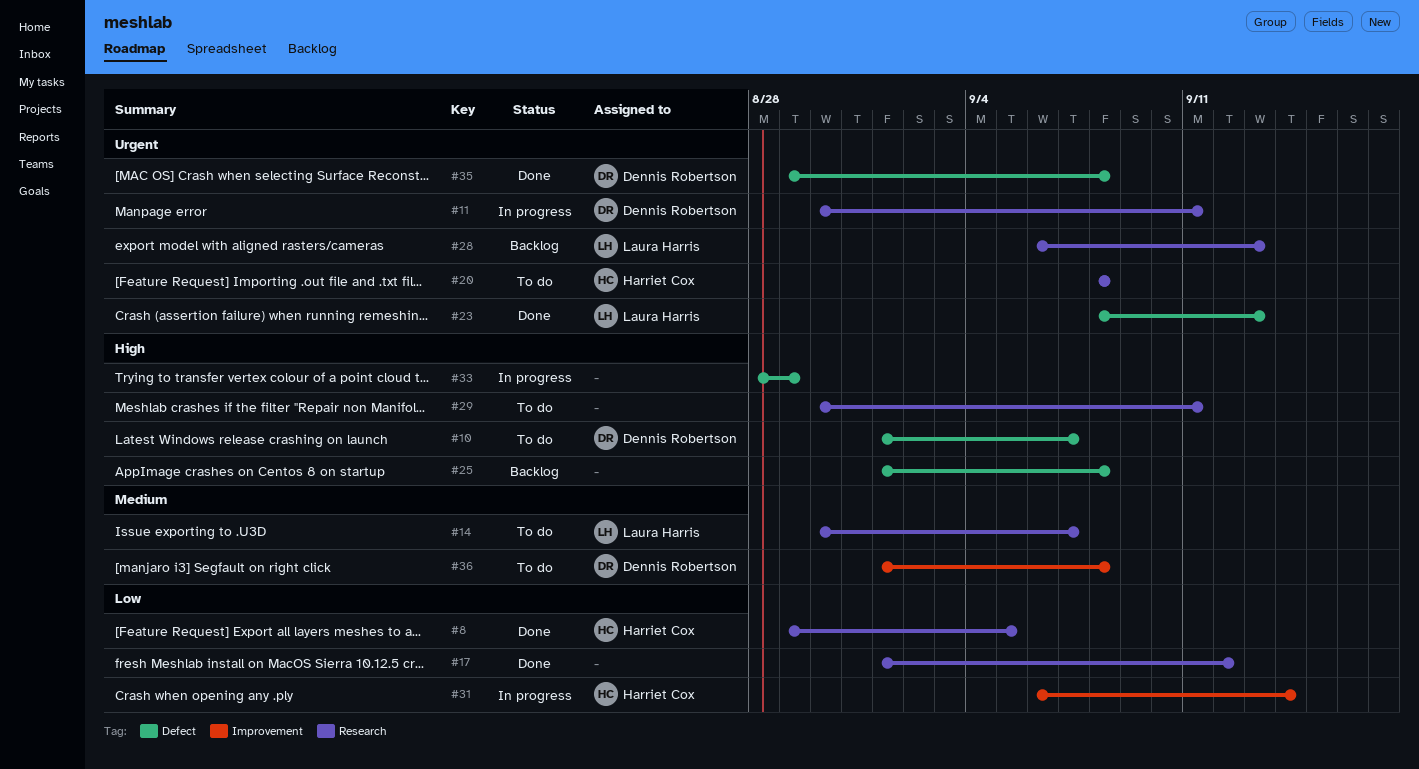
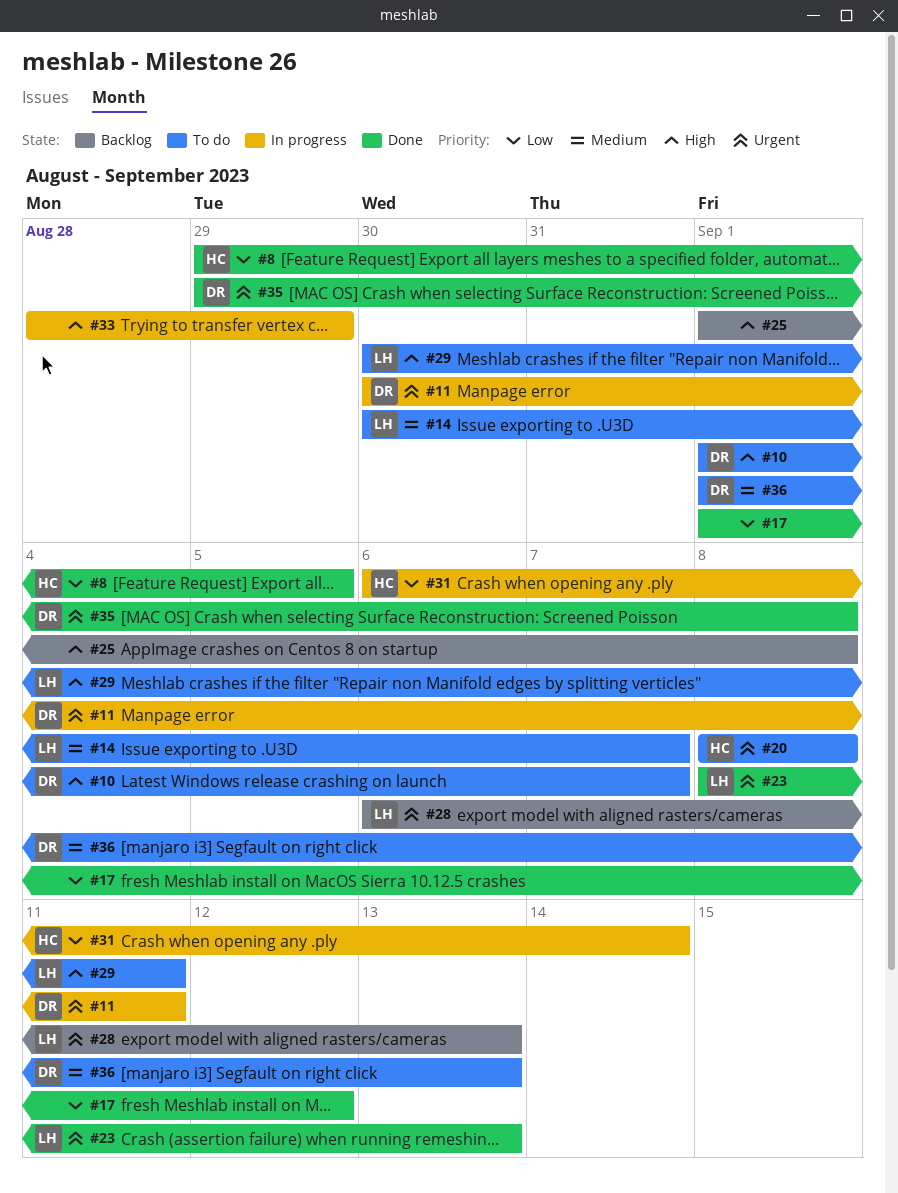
#29, owner: none -> Laura Harris
#36, due: Sep 8 -> Sep 13

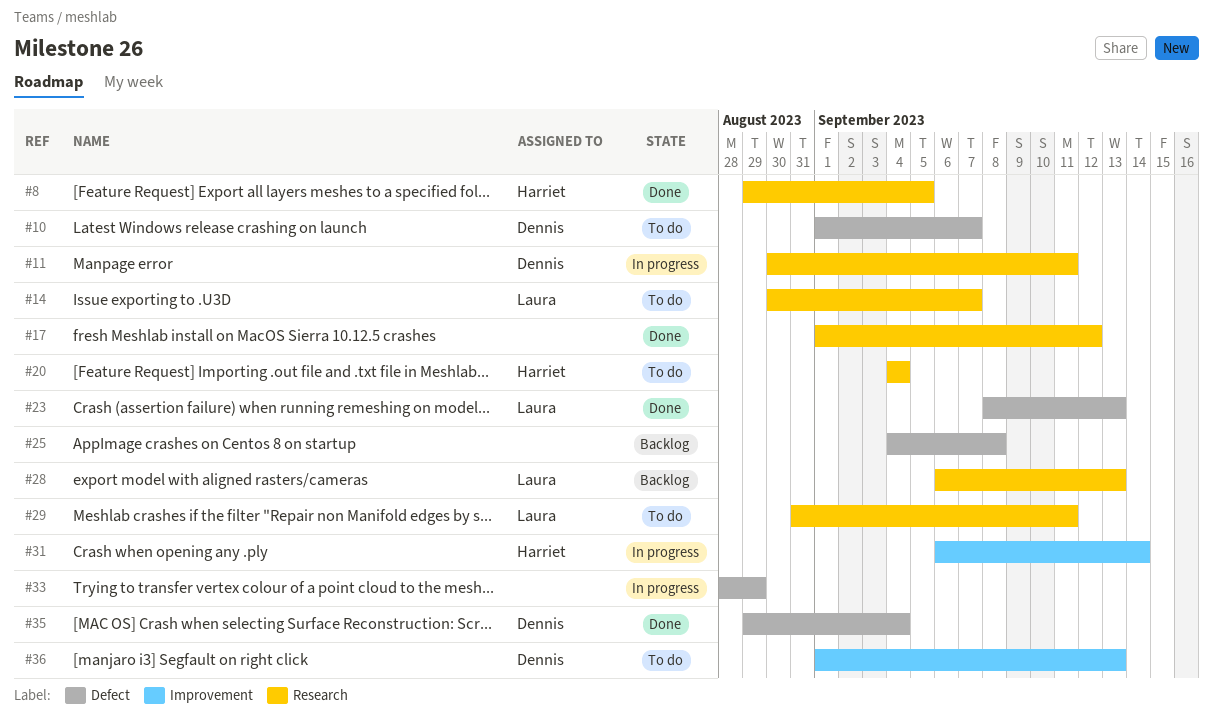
#20, start: Sep 8 -> Sep 4
#20, due: Sep 8 -> Sep 4
#25, start: Sep 1 -> Sep 4
#29, start: Aug 30 -> Aug 31
#35, due: Sep 8 -> Sep 4

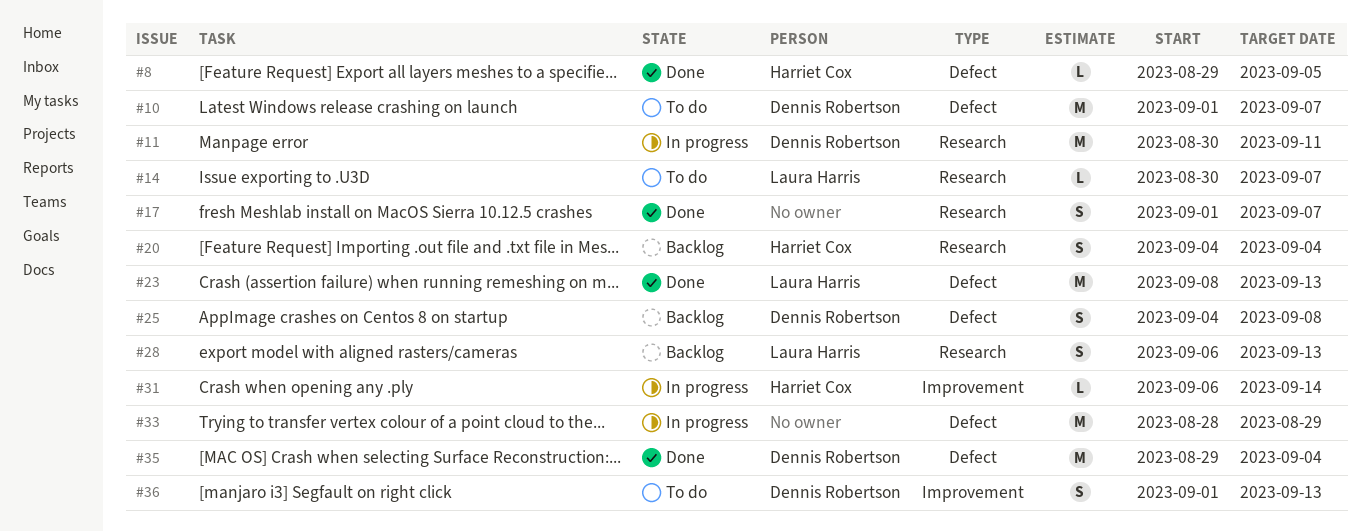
#8, label: Research -> Defect
#17, due: Sep 12 -> Sep 7
#20, status: To do -> Backlog
#25, owner: none -> Dennis Robertson
#29: present -> none

